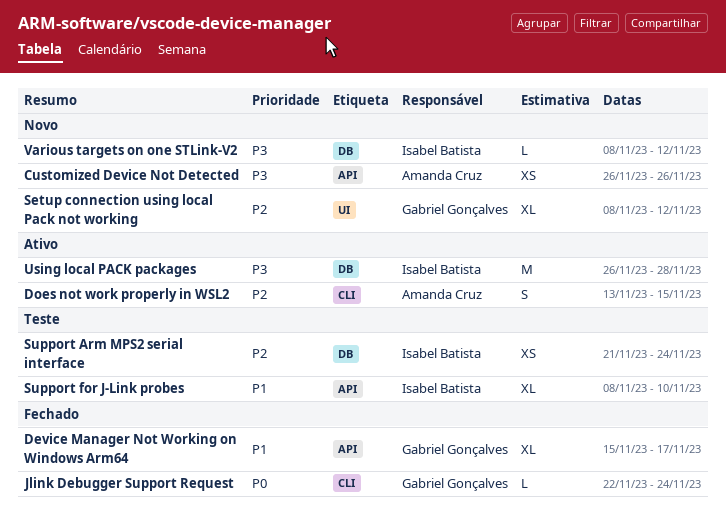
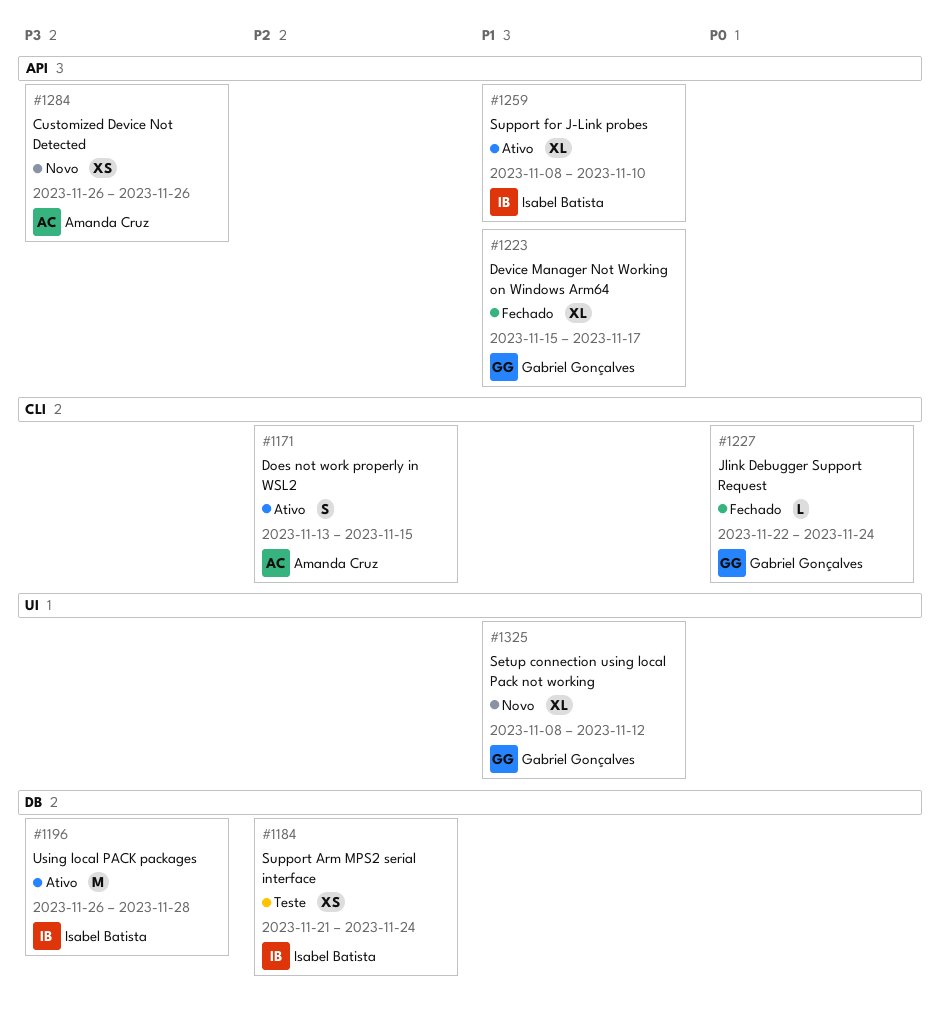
Setup connection using local Pack not working, priority: P2 -> P1
Support for J-Link probes, status: Teste -> Ativo
Various targets on one STLink-V2: present -> none

